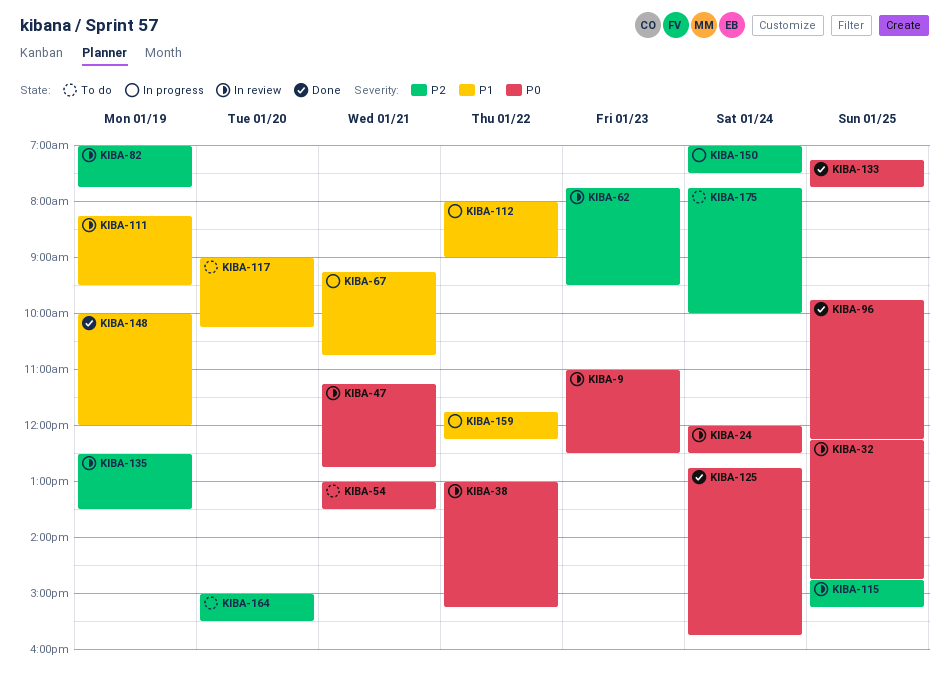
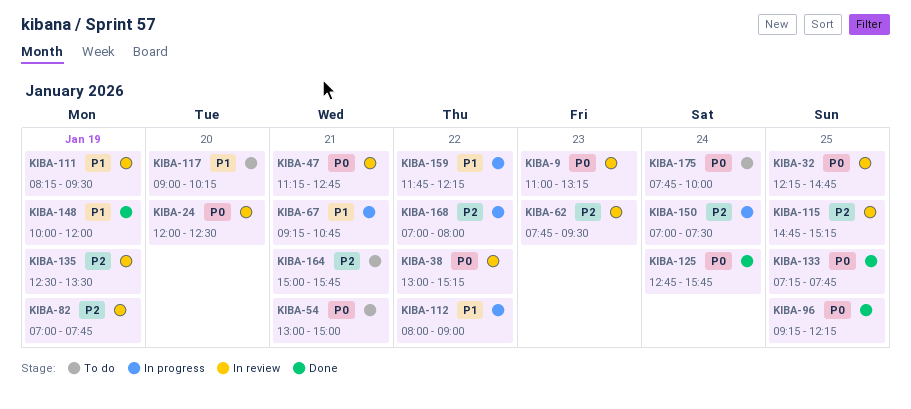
KIBA-9, ends: 12:30 -> 13:15
KIBA-24, day: Jan 24 -> Jan 20
KIBA-54, ends: 13:30 -> 15:00
KIBA-96, begins: 09:45 -> 09:15
KIBA-164, day: Jan 20 -> Jan 21
KIBA-164, ends: 15:30 -> 15:45
KIBA-168: none -> present
KIBA-175, priority: P2 -> P0

